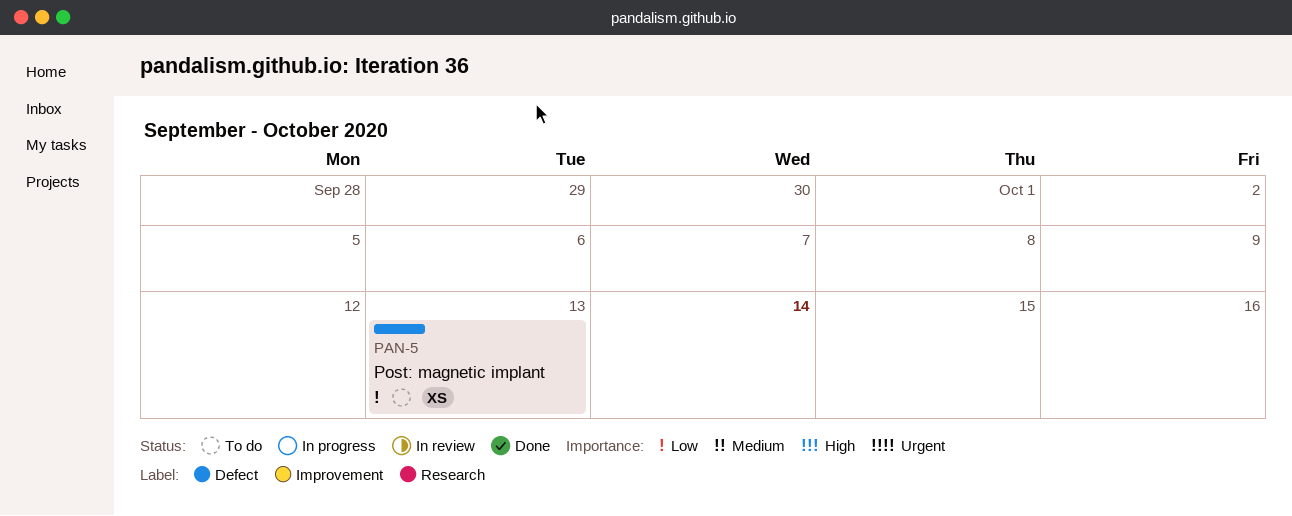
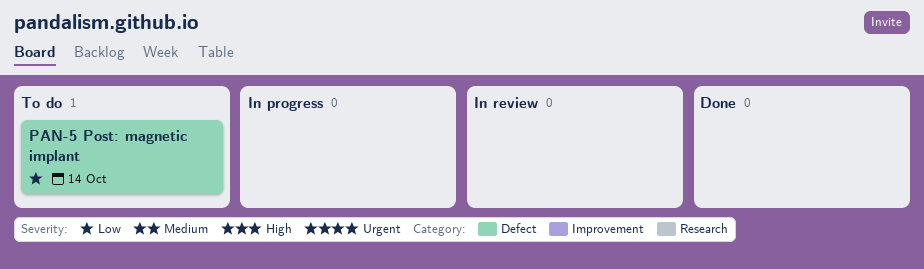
PAN-5, due: Oct 13 -> Oct 14

